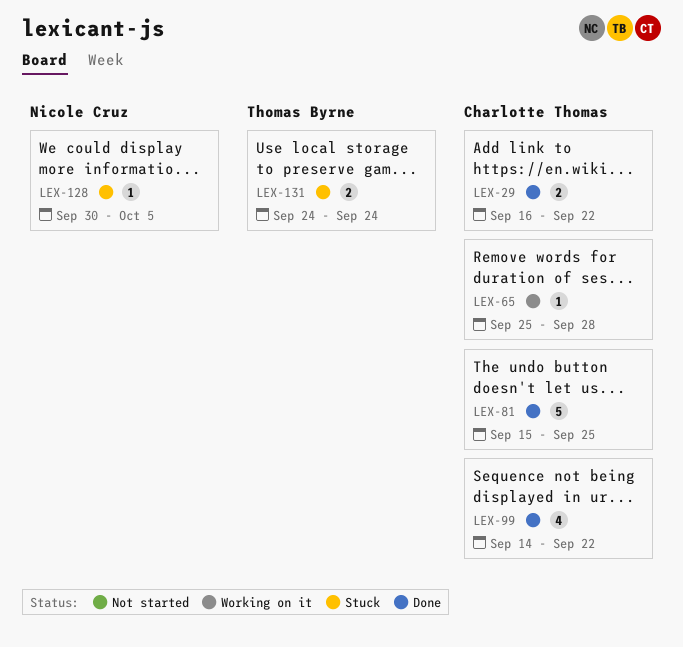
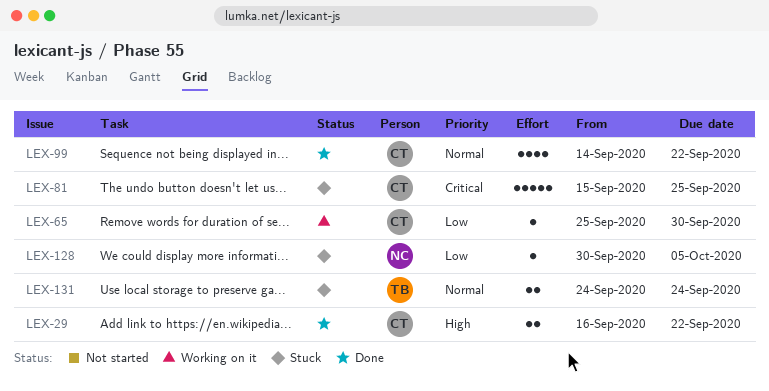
LEX-65, due: Sep 28 -> Sep 30
LEX-81, status: Done -> Stuck

